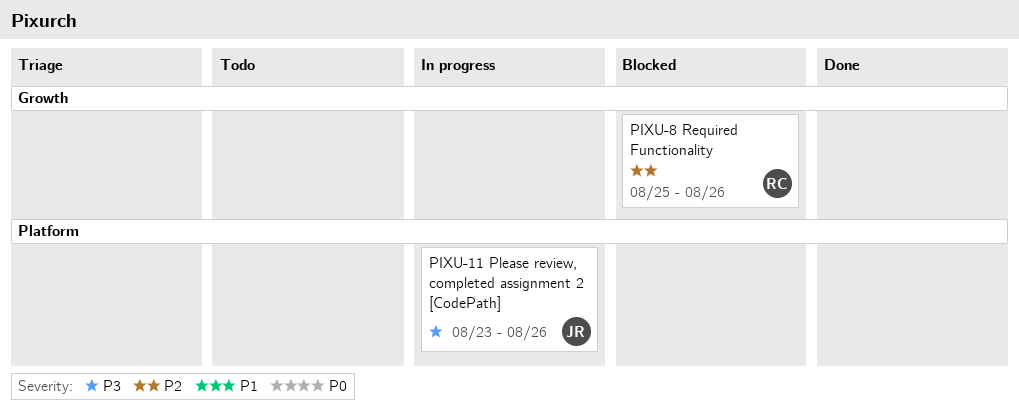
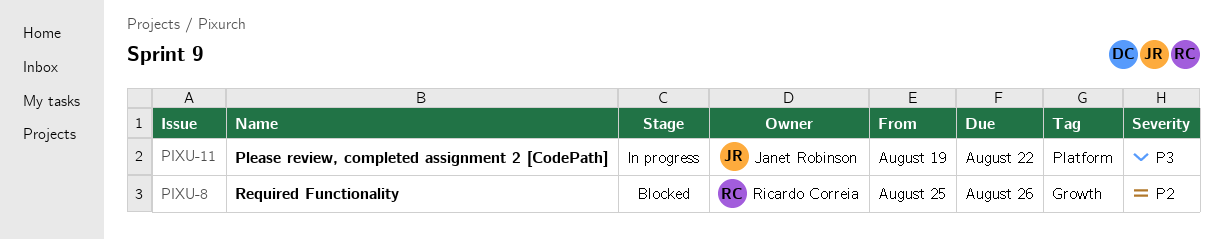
PIXU-11, start: Aug 23 -> Aug 19
PIXU-11, due: Aug 26 -> Aug 22

